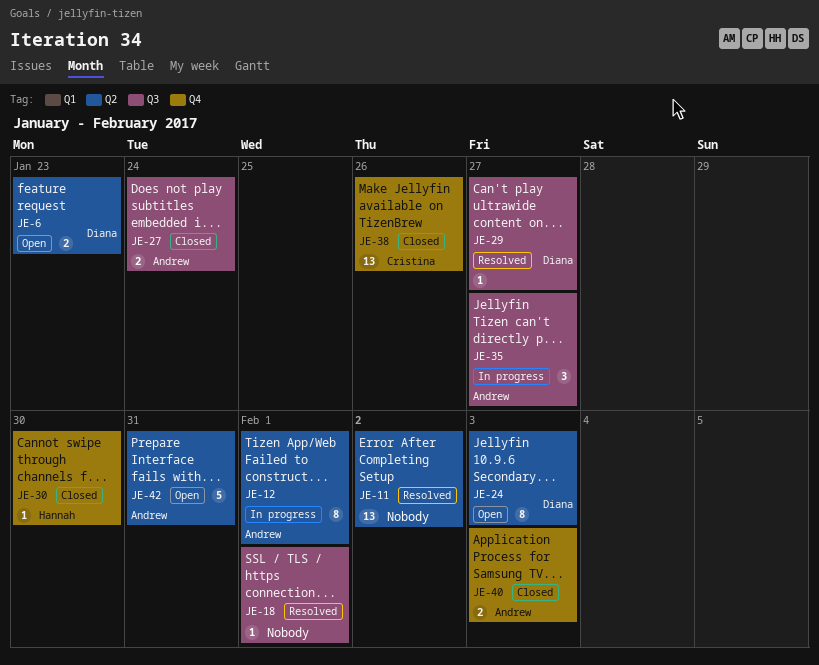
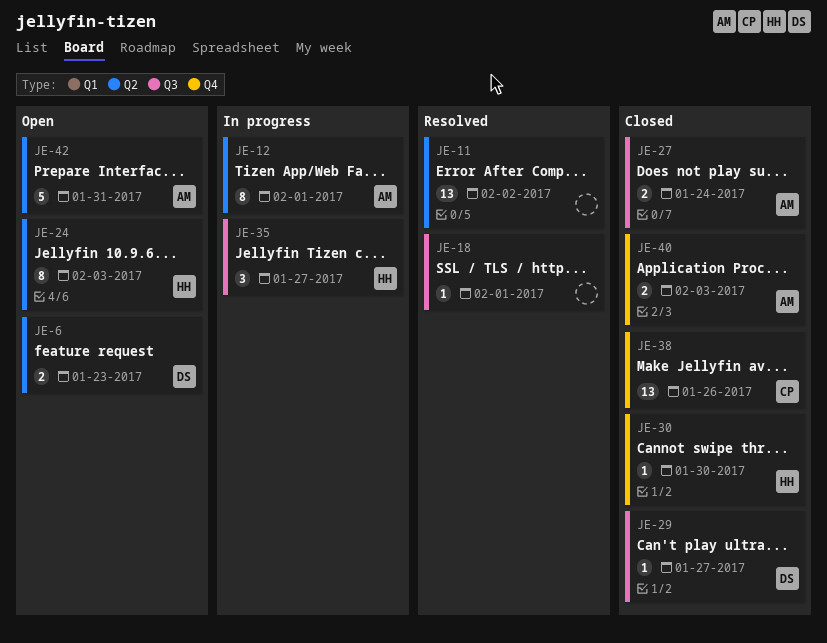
JE-24, owner: Diana -> Hannah
JE-29, status: Resolved -> Closed
JE-35, owner: Andrew -> Hannah

